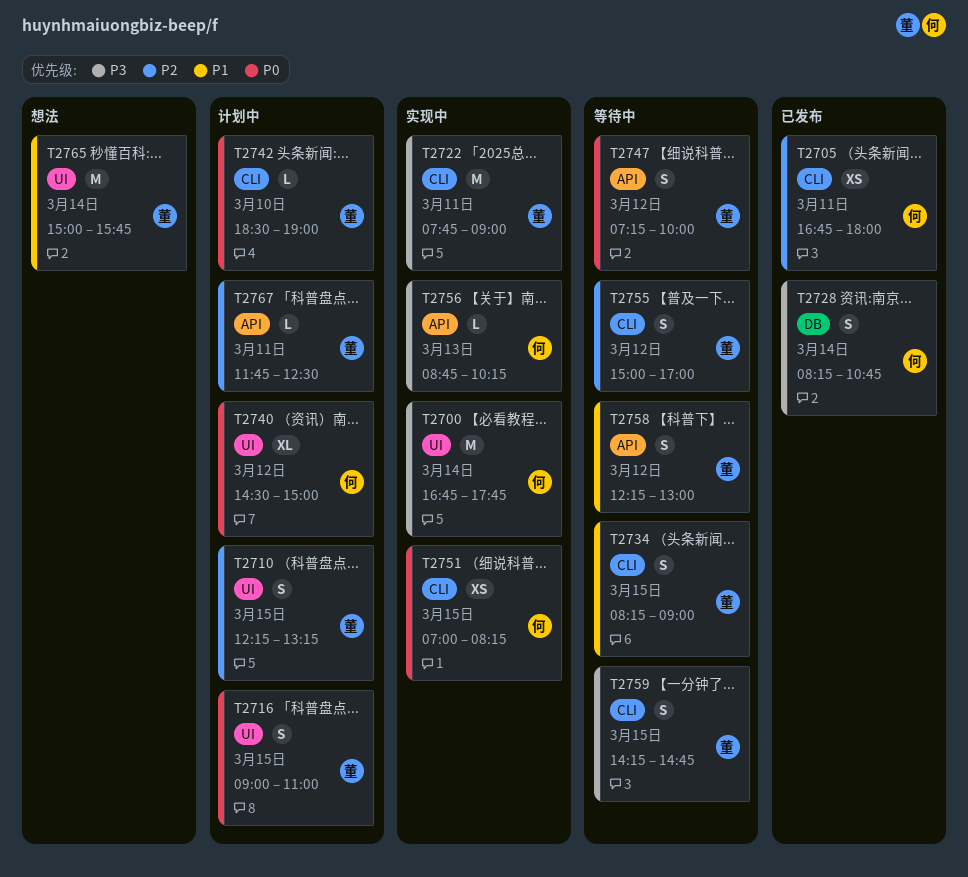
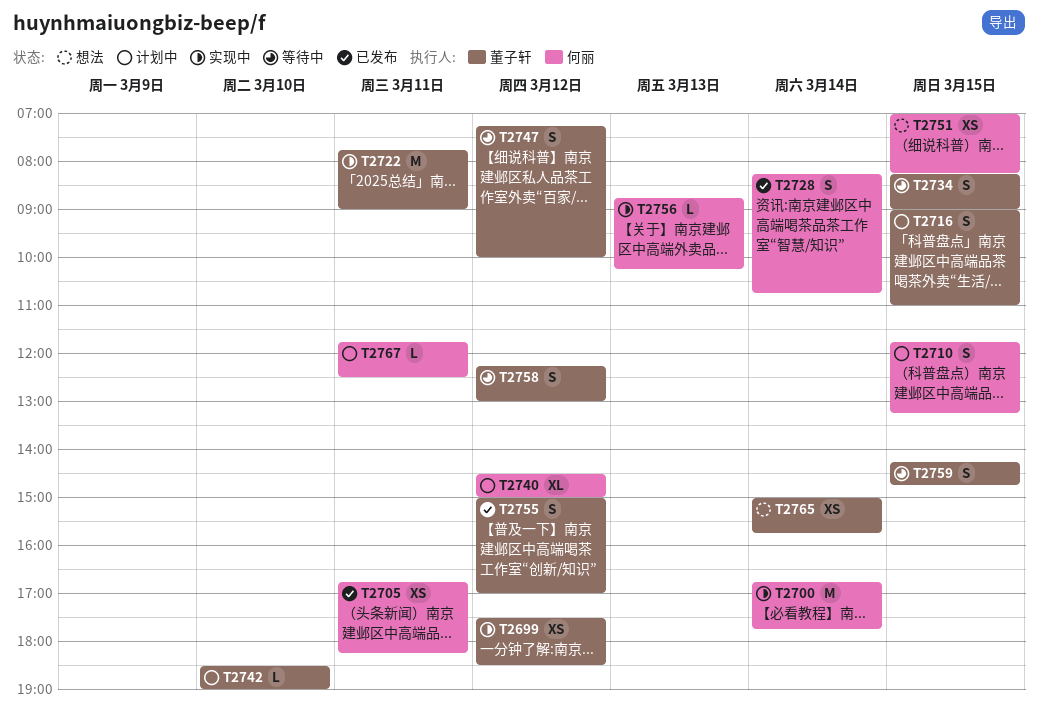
T2699: none -> present
T2705, ends: 18:00 -> 18:15
T2710, owner: 董子轩 -> 何丽
T2710, begins: 12:15 -> 11:45
T2751, status: 实现中 -> 想法
T2755, status: 等待中 -> 已发布
T2765, estimate: M -> XS
T2767, owner: 董子轩 -> 何丽

